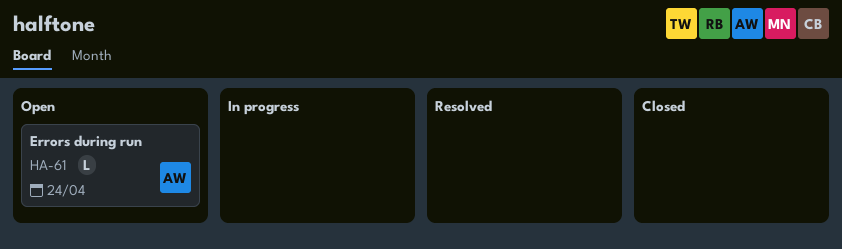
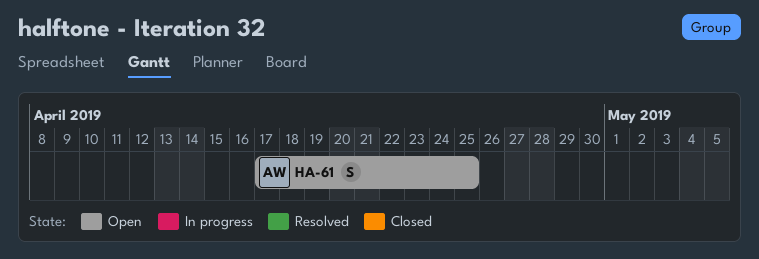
HA-61, estimate: L -> S
HA-61, due: Apr 24 -> Apr 25

